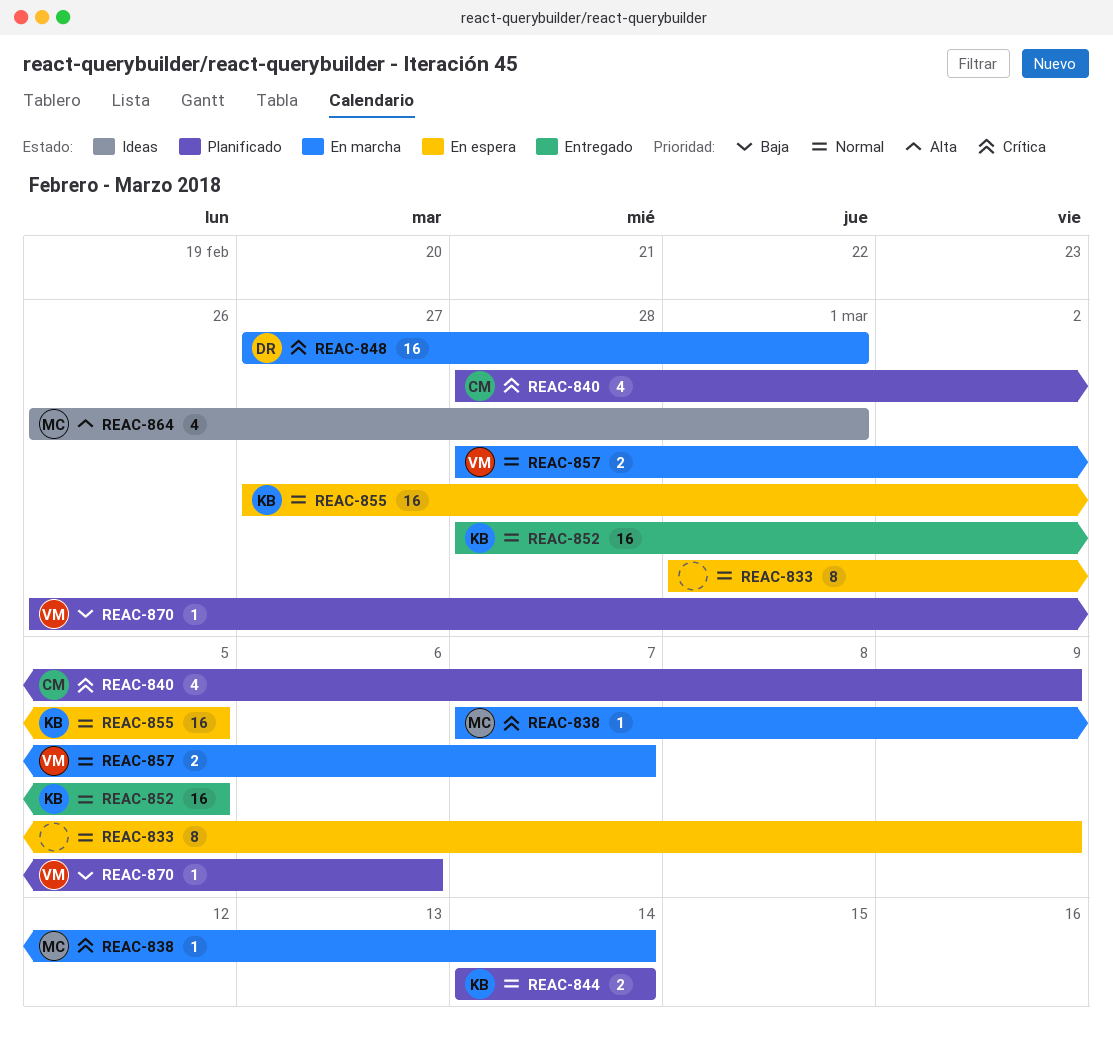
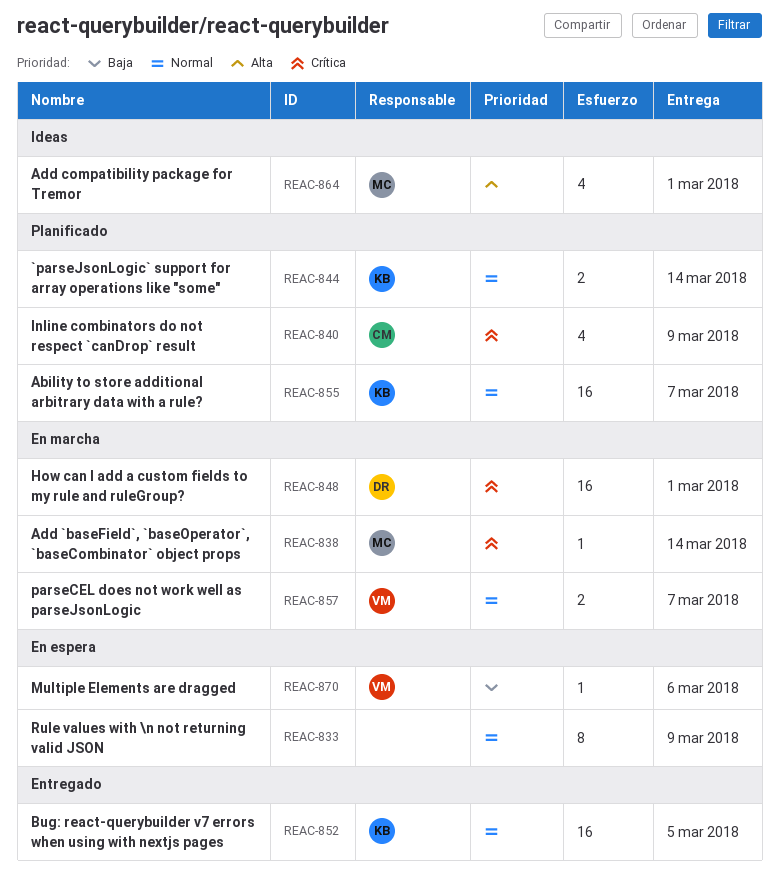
REAC-855, status: En espera -> Planificado
REAC-855, due: Mar 5 -> Mar 7
REAC-870, status: Planificado -> En espera

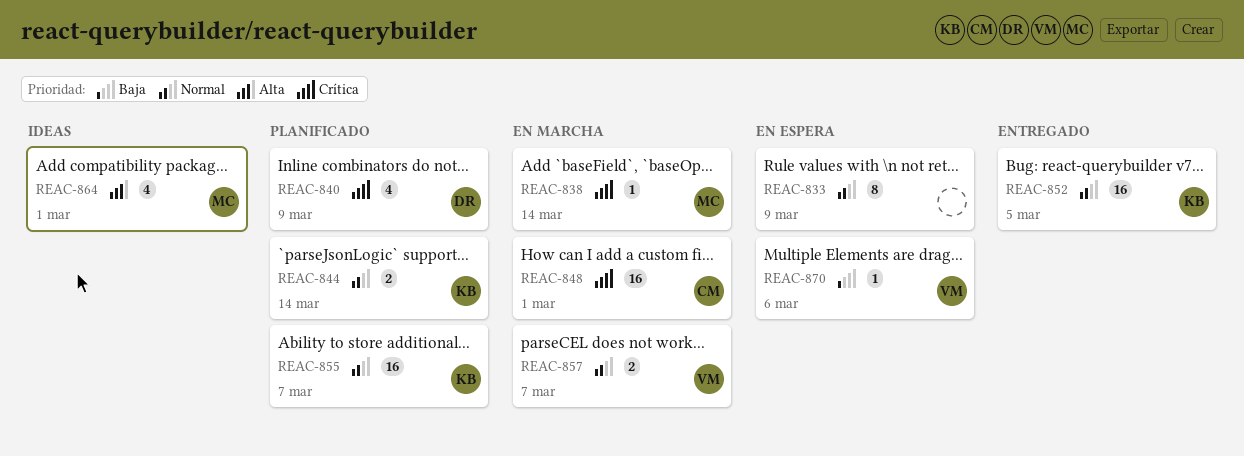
REAC-840, owner: CM -> DR
REAC-848, owner: DR -> CM

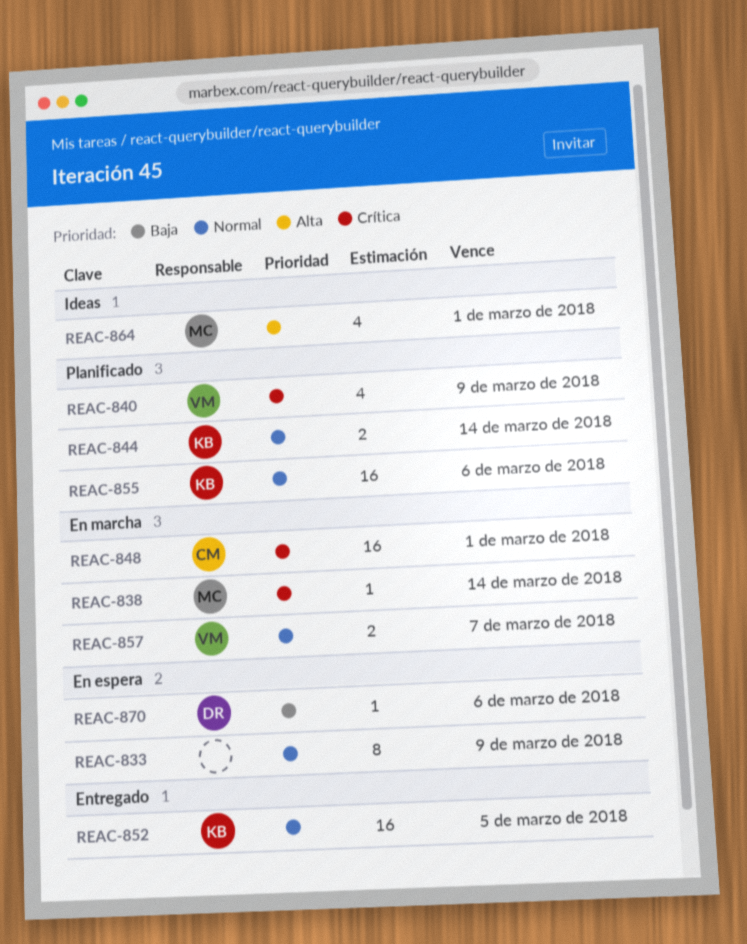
REAC-840, owner: DR -> VM
REAC-855, due: Mar 7 -> Mar 6
REAC-870, owner: VM -> DR

